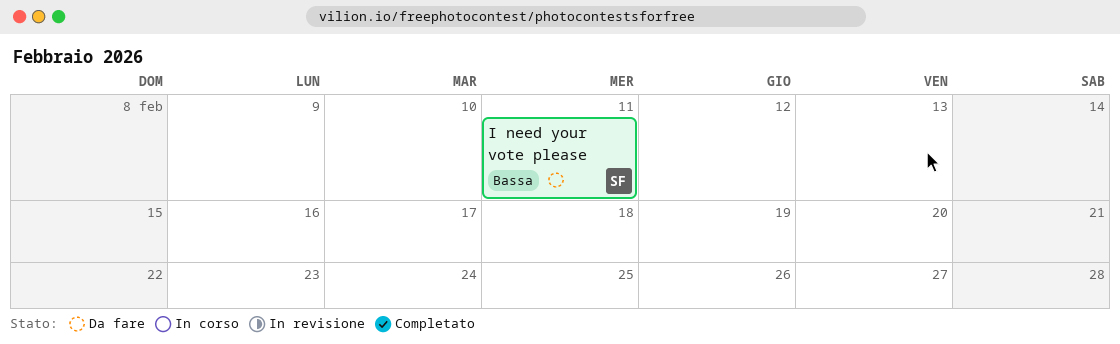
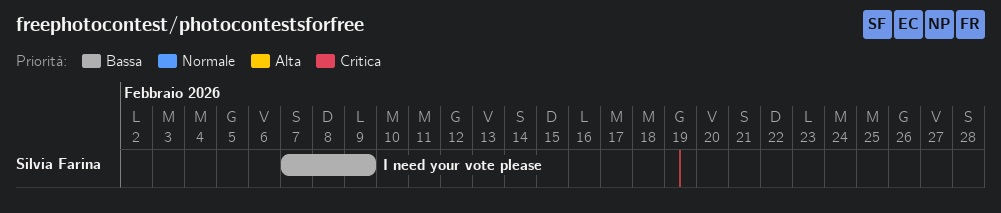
I need your vote please, due: Feb 11 -> Feb 9

